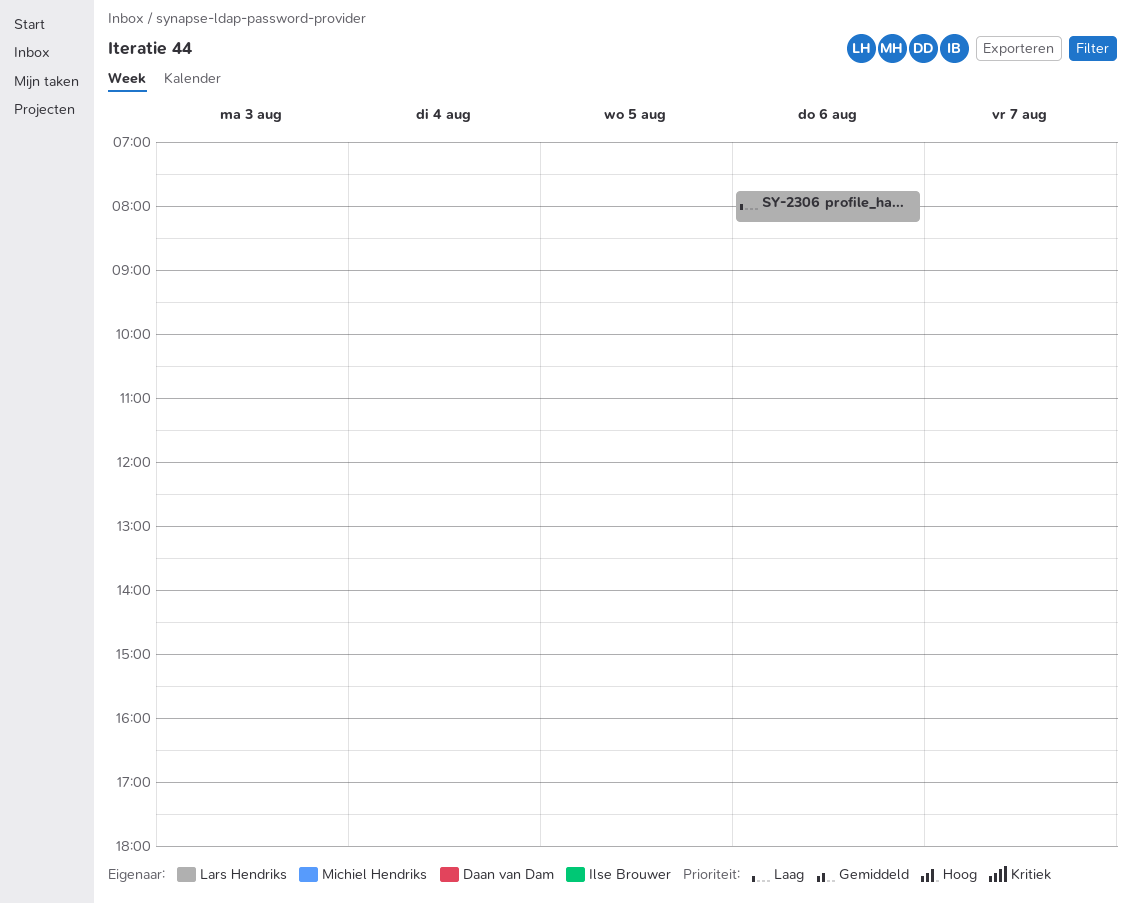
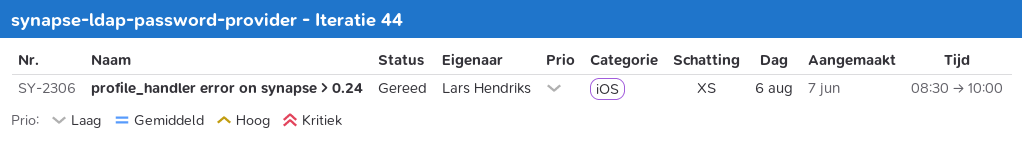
SY-2306, begins: 07:45 -> 08:30
SY-2306, ends: 08:15 -> 10:00

